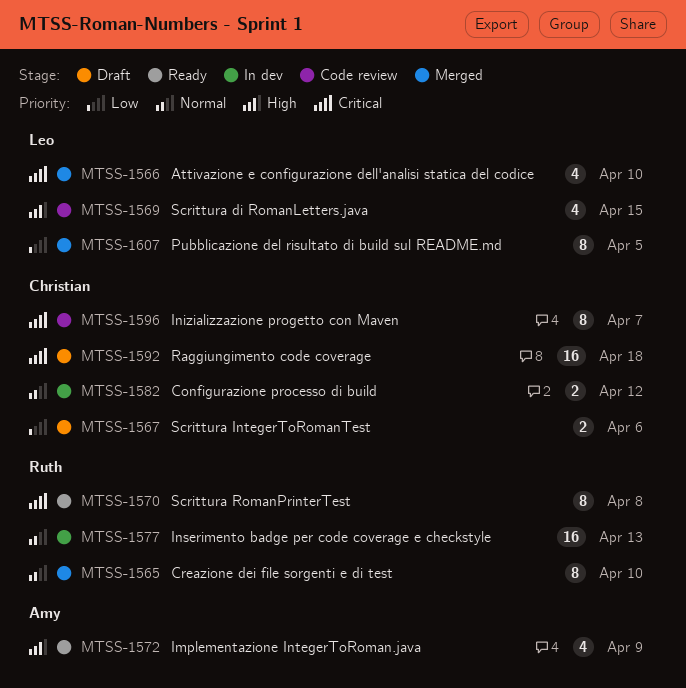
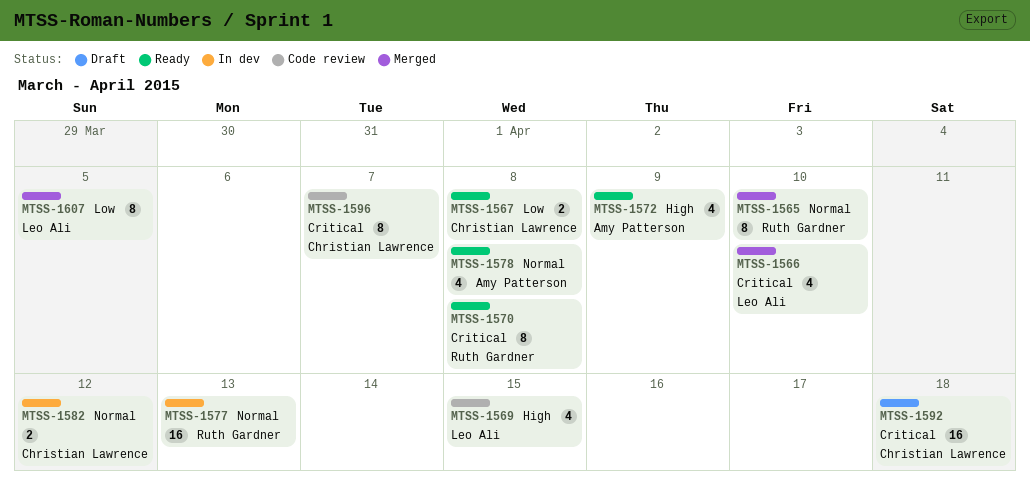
MTSS-1567, status: Draft -> Ready
MTSS-1567, due: Apr 6 -> Apr 8
MTSS-1578: none -> present

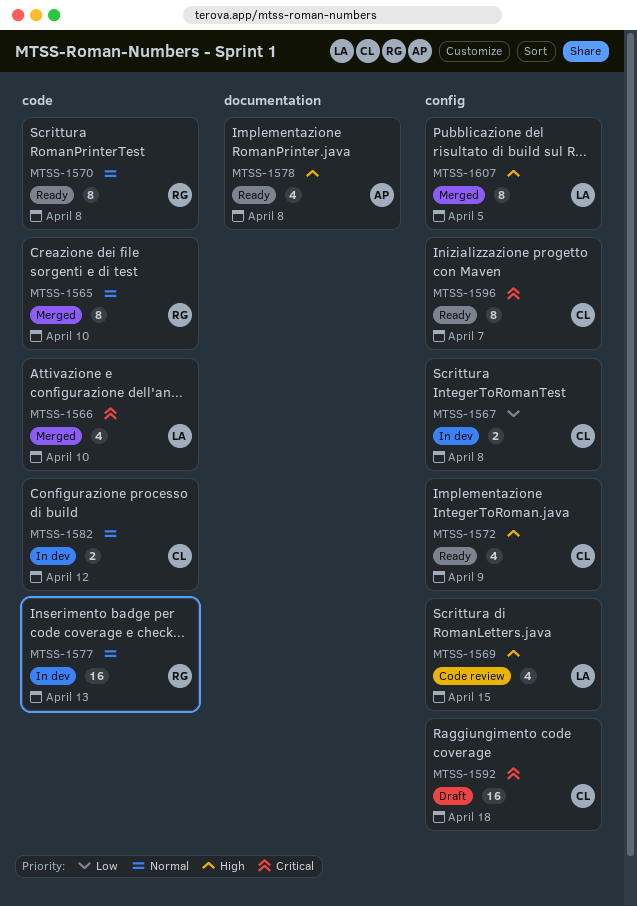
MTSS-1567, status: Ready -> In dev
MTSS-1570, priority: Critical -> Normal
MTSS-1572, owner: Amy Patterson -> Christian Lawrence
MTSS-1578, priority: Normal -> High
MTSS-1596, status: Code review -> Ready
MTSS-1607, priority: Low -> High

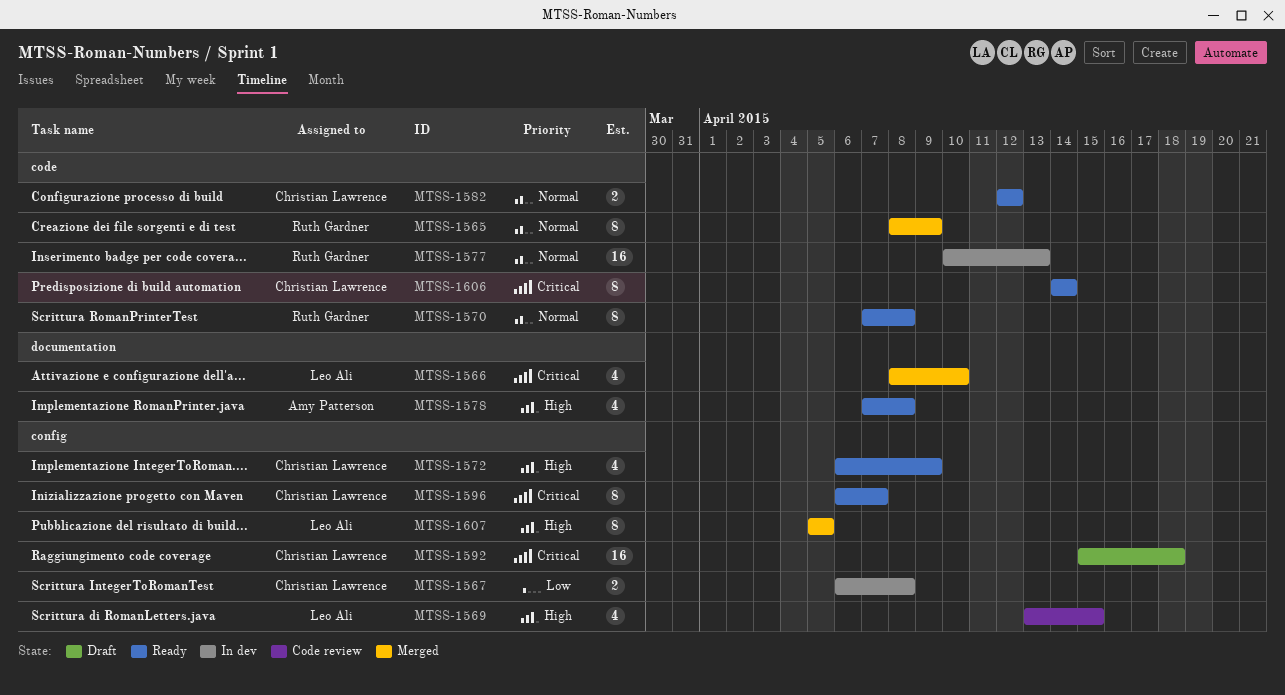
MTSS-1565, due: Apr 10 -> Apr 9
MTSS-1566, label: code -> documentation
MTSS-1582, status: In dev -> Ready
MTSS-1606: none -> present

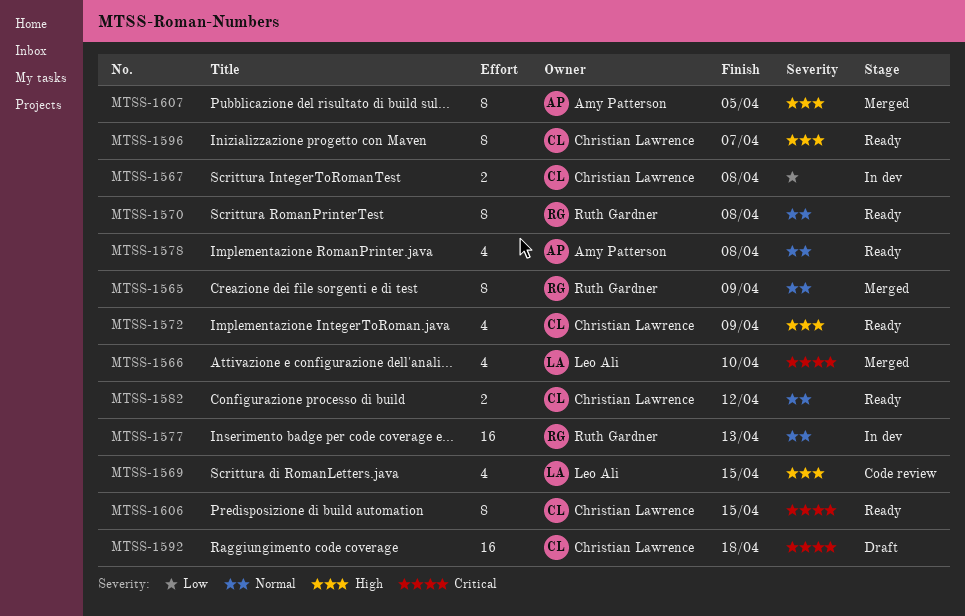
MTSS-1578, priority: High -> Normal
MTSS-1596, priority: Critical -> High
MTSS-1606, due: Apr 14 -> Apr 15
MTSS-1607, owner: Leo Ali -> Amy Patterson

